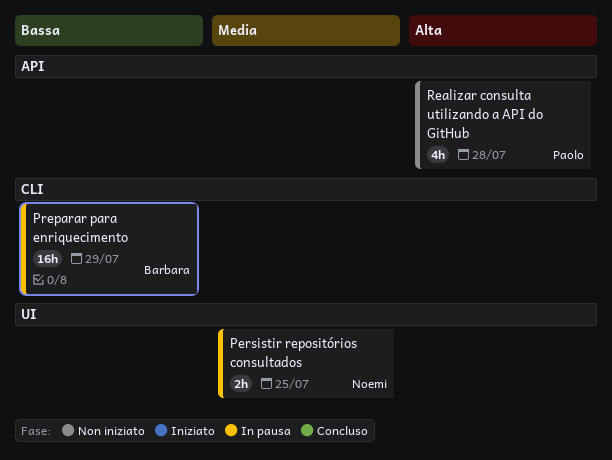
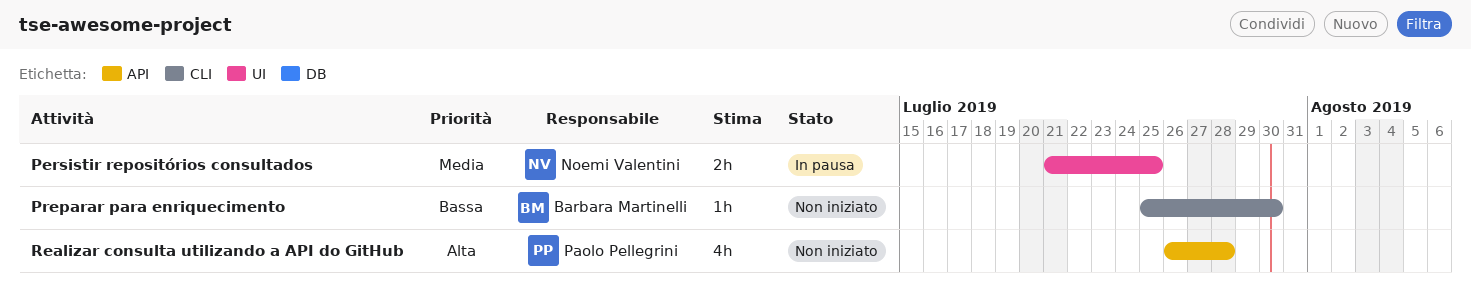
Preparar para enriquecimento, status: In pausa -> Non iniziato
Preparar para enriquecimento, estimate: 16h -> 1h
Preparar para enriquecimento, due: Jul 29 -> Jul 30

